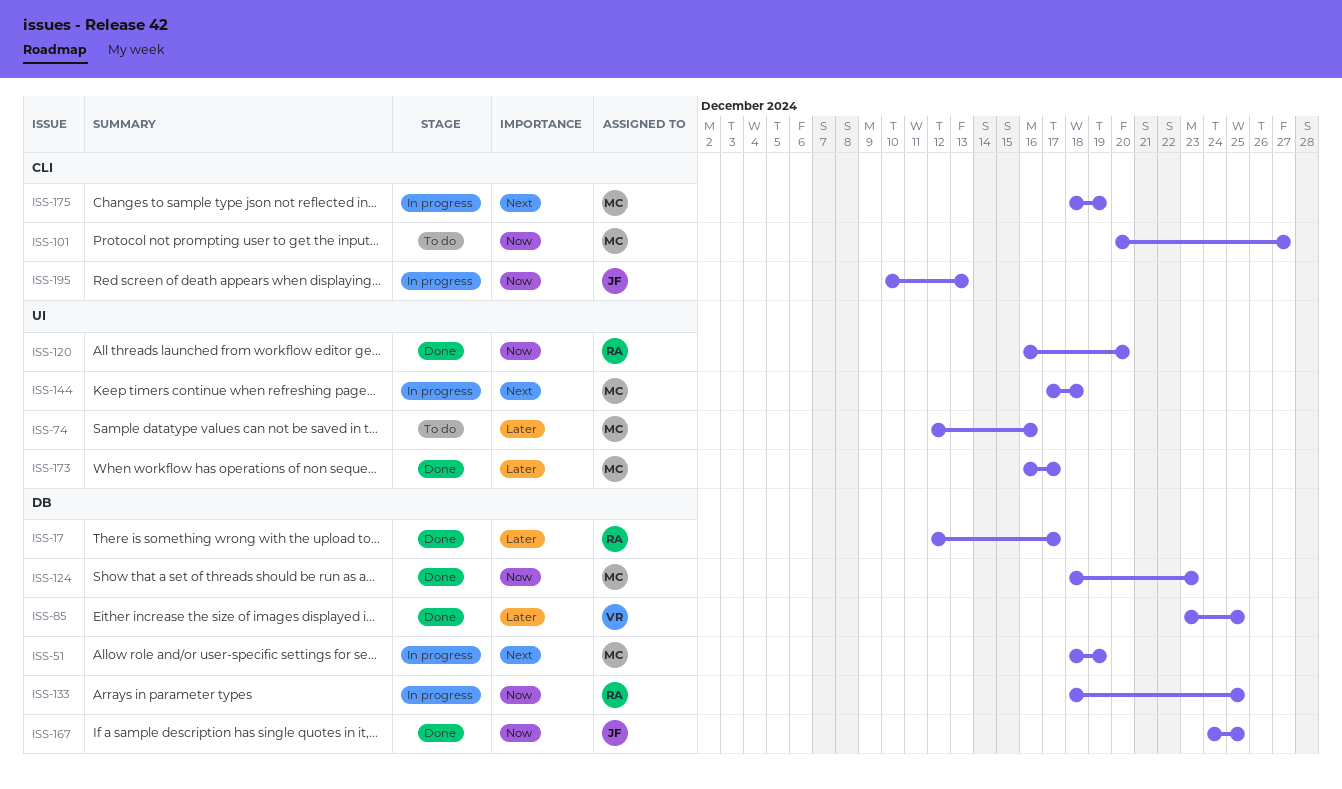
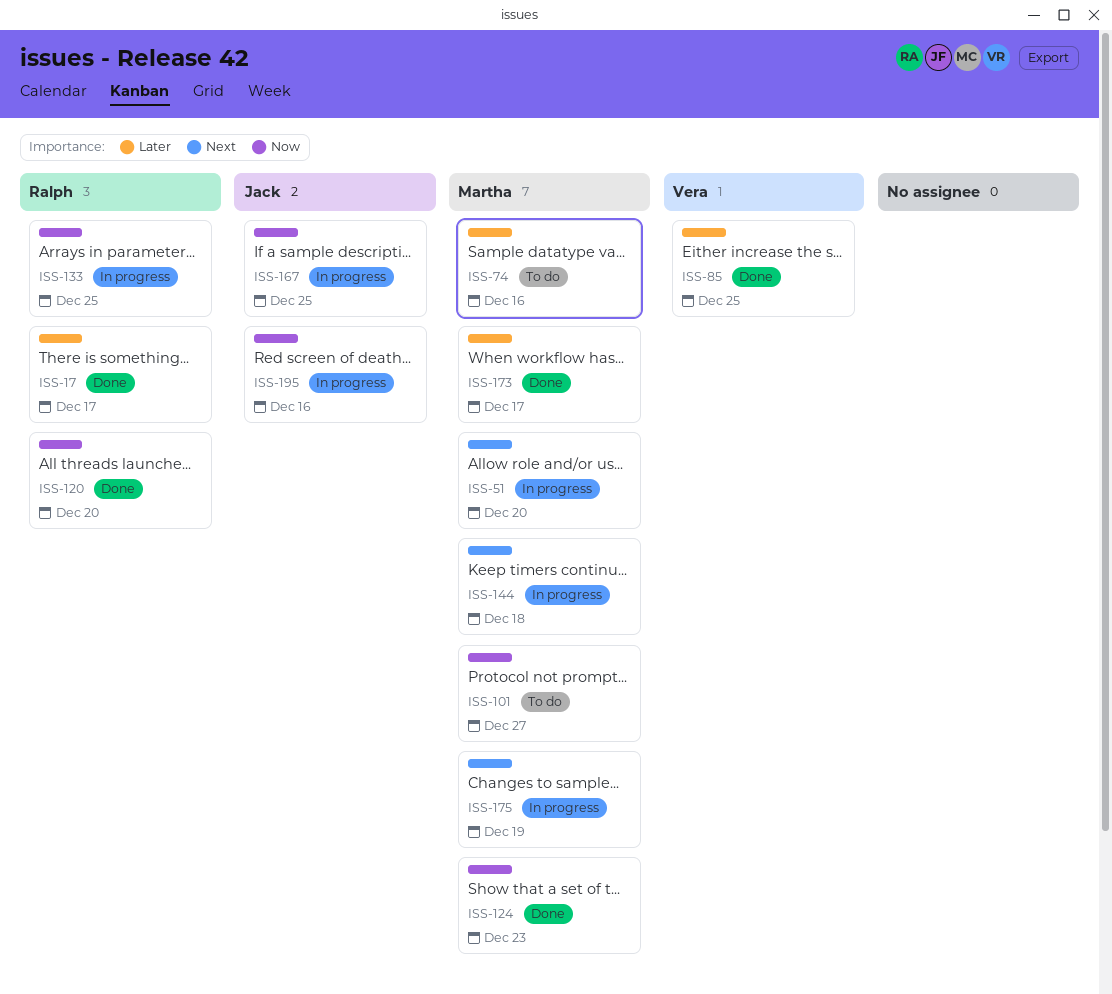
ISS-51, due: Dec 19 -> Dec 20
ISS-167, status: Done -> In progress
ISS-195, due: Dec 13 -> Dec 16

